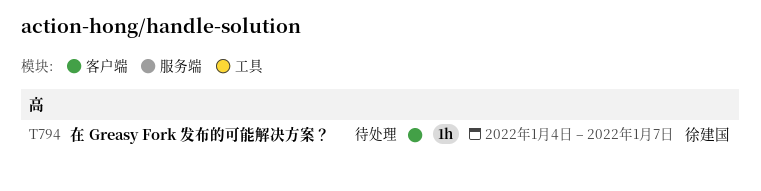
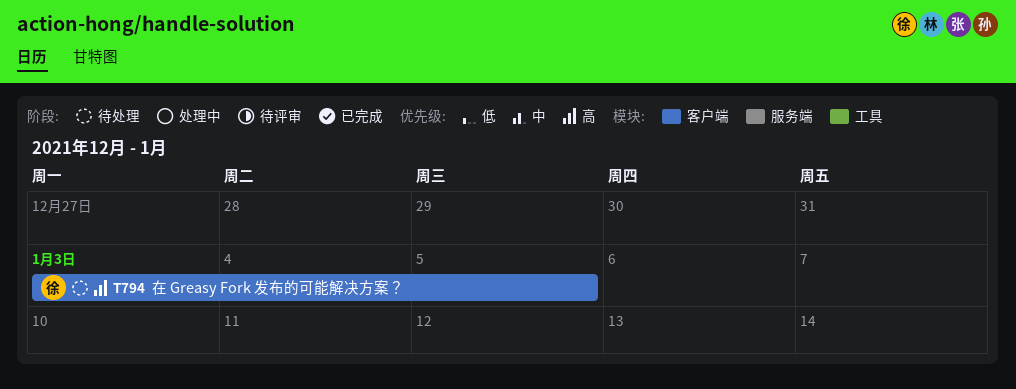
T794, start: Jan 4 -> Jan 3
T794, due: Jan 7 -> Jan 5

